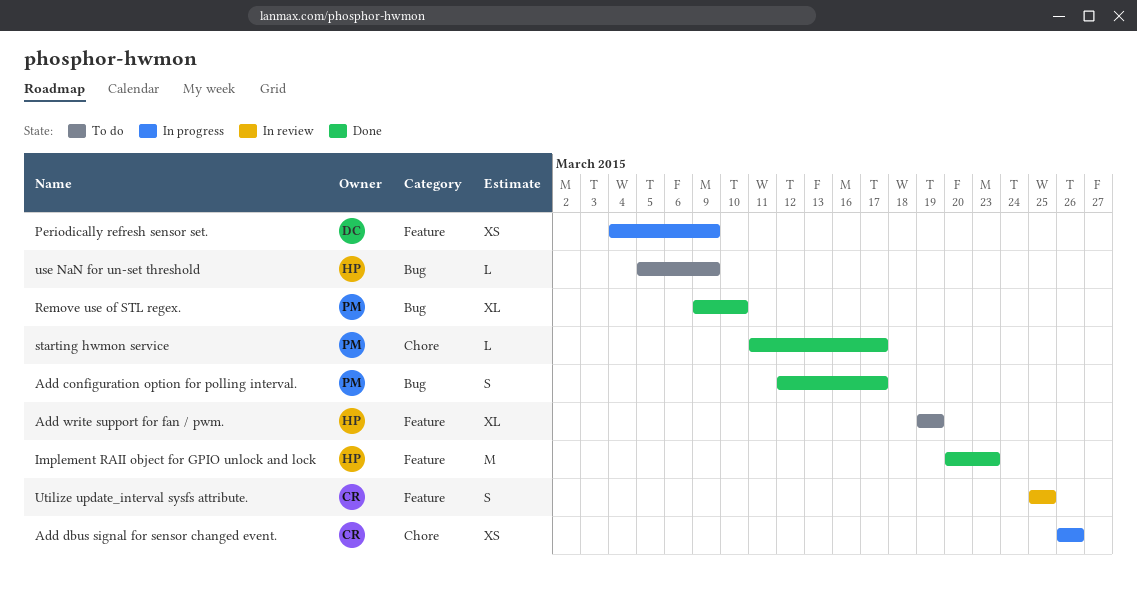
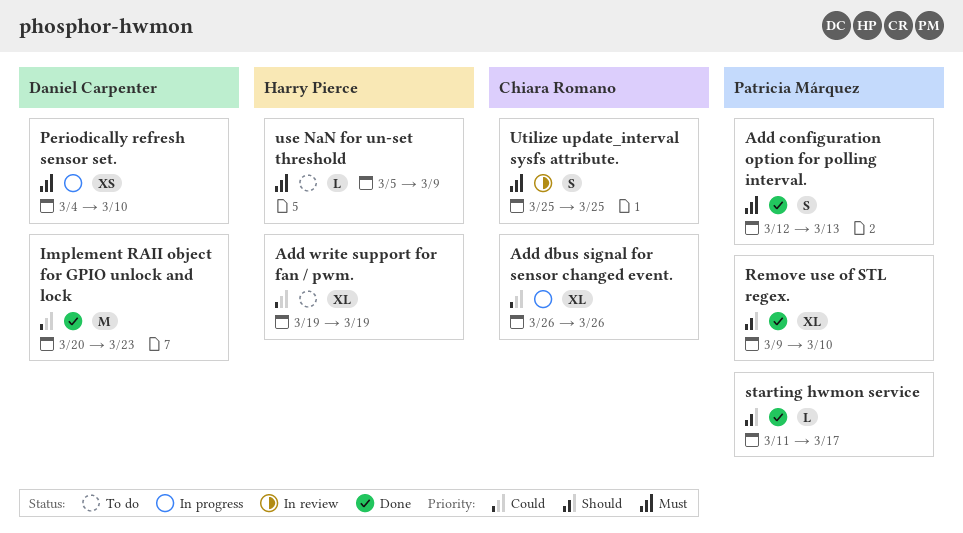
Add configuration option for polling interval., due: Mar 17 -> Mar 13
Add dbus signal for sensor changed event., estimate: XS -> XL
Implement RAII object for GPIO unlock and lock, owner: Harry Pierce -> Daniel Carpenter
Periodically refresh sensor set., due: Mar 9 -> Mar 10

